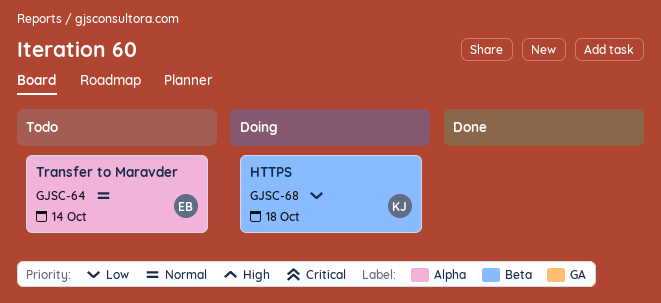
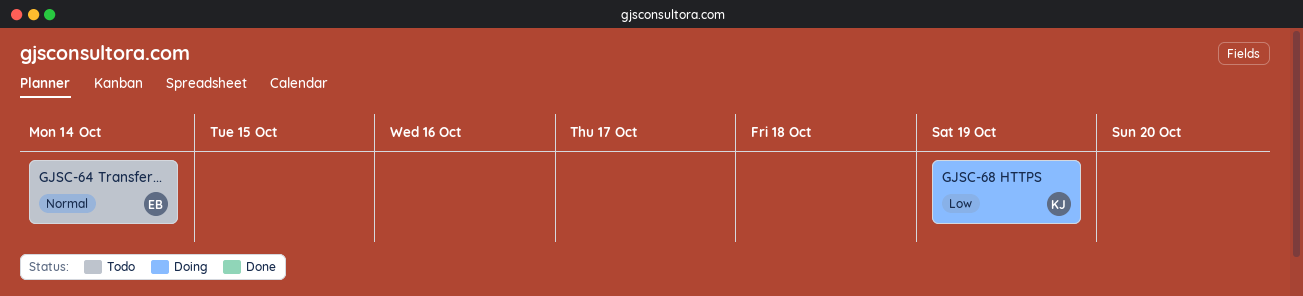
GJSC-68, due: Oct 18 -> Oct 19

